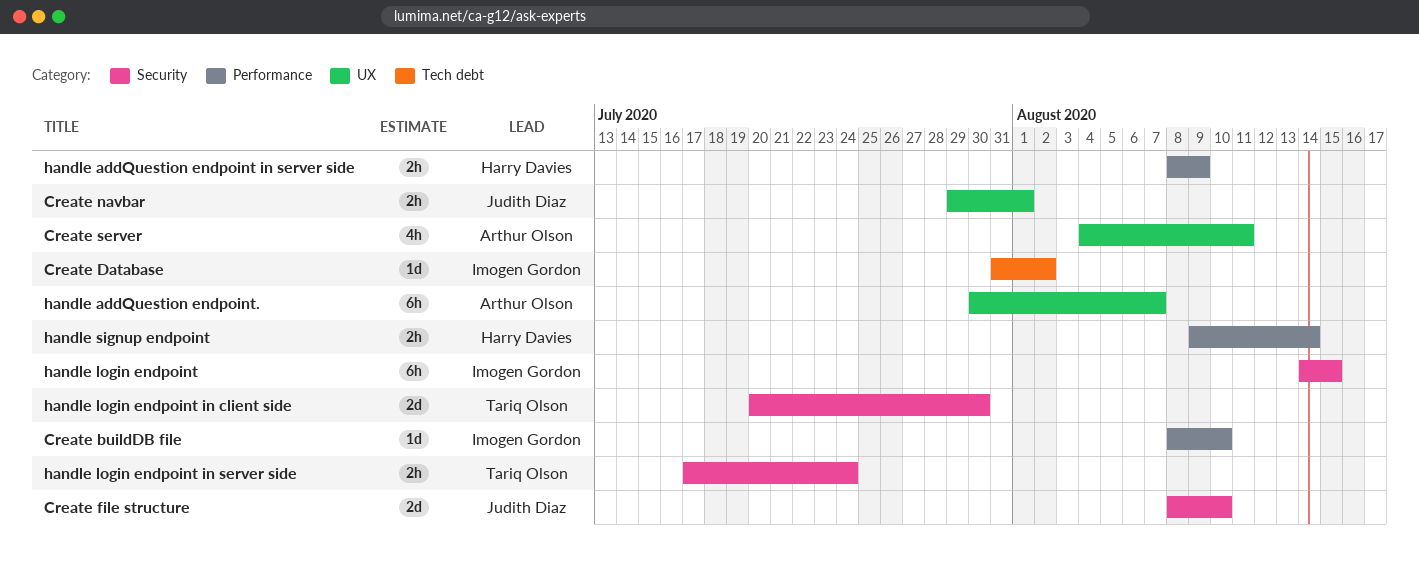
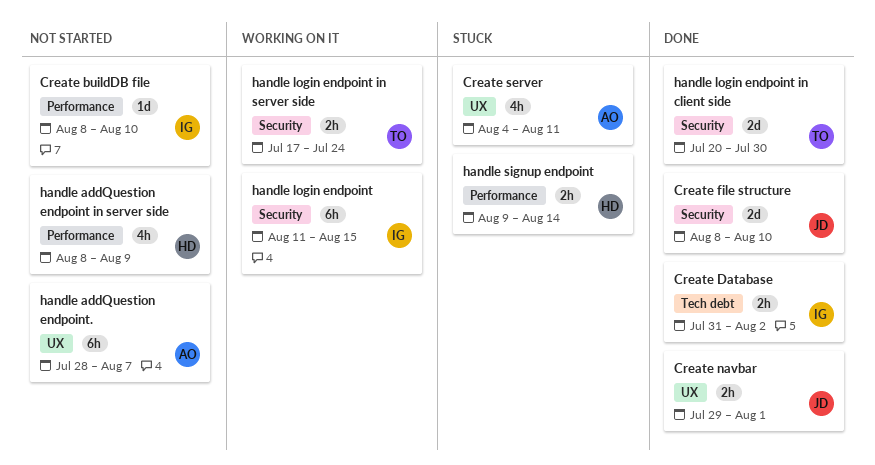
Create Database, estimate: 1d -> 2h
handle addQuestion endpoint in server side, estimate: 2h -> 4h
handle addQuestion endpoint., start: Jul 30 -> Jul 28
handle login endpoint, start: Aug 14 -> Aug 11

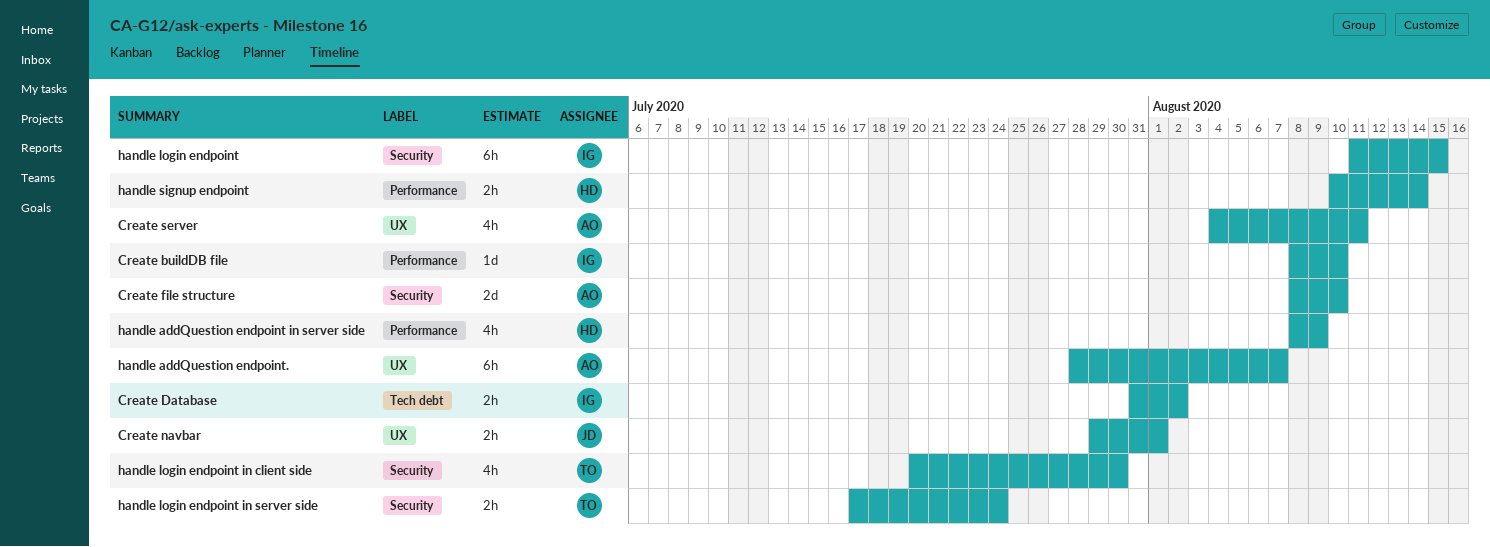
Create file structure, owner: JD -> AO
handle login endpoint in client side, estimate: 2d -> 4h
handle signup endpoint, start: Aug 9 -> Aug 10

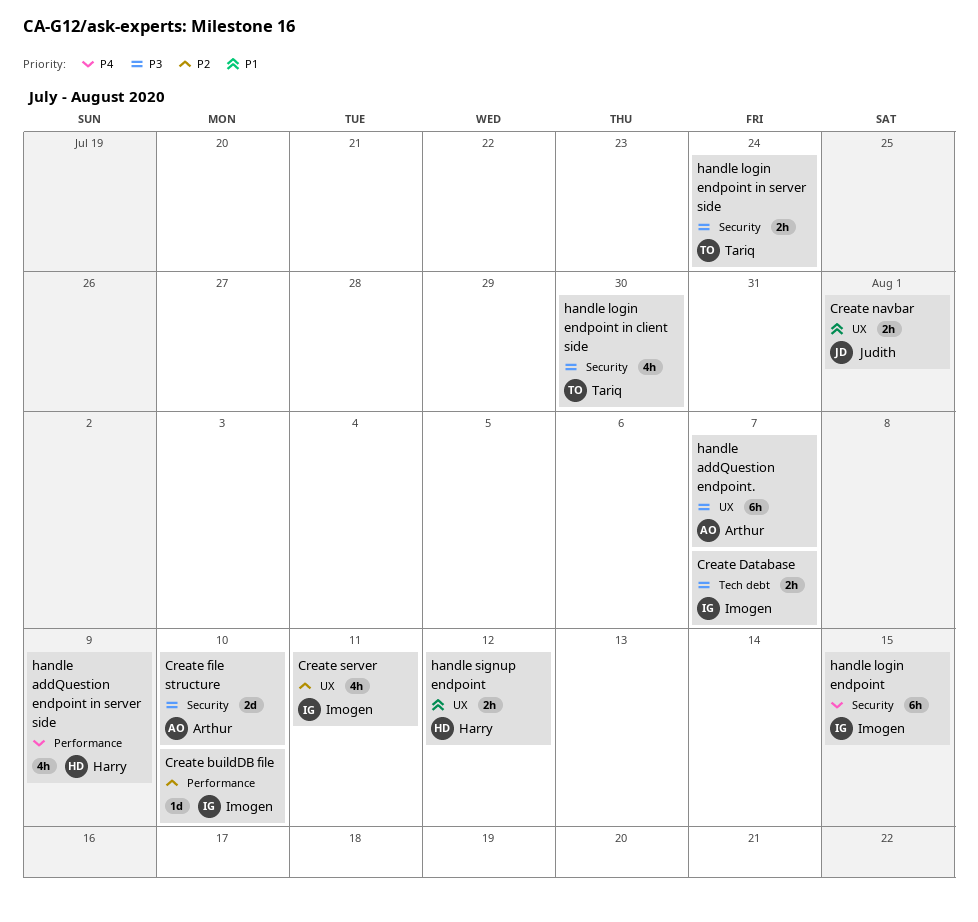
Create Database, due: Aug 2 -> Aug 7
Create server, owner: Arthur -> Imogen
handle signup endpoint, label: Performance -> UX
handle signup endpoint, due: Aug 14 -> Aug 12

